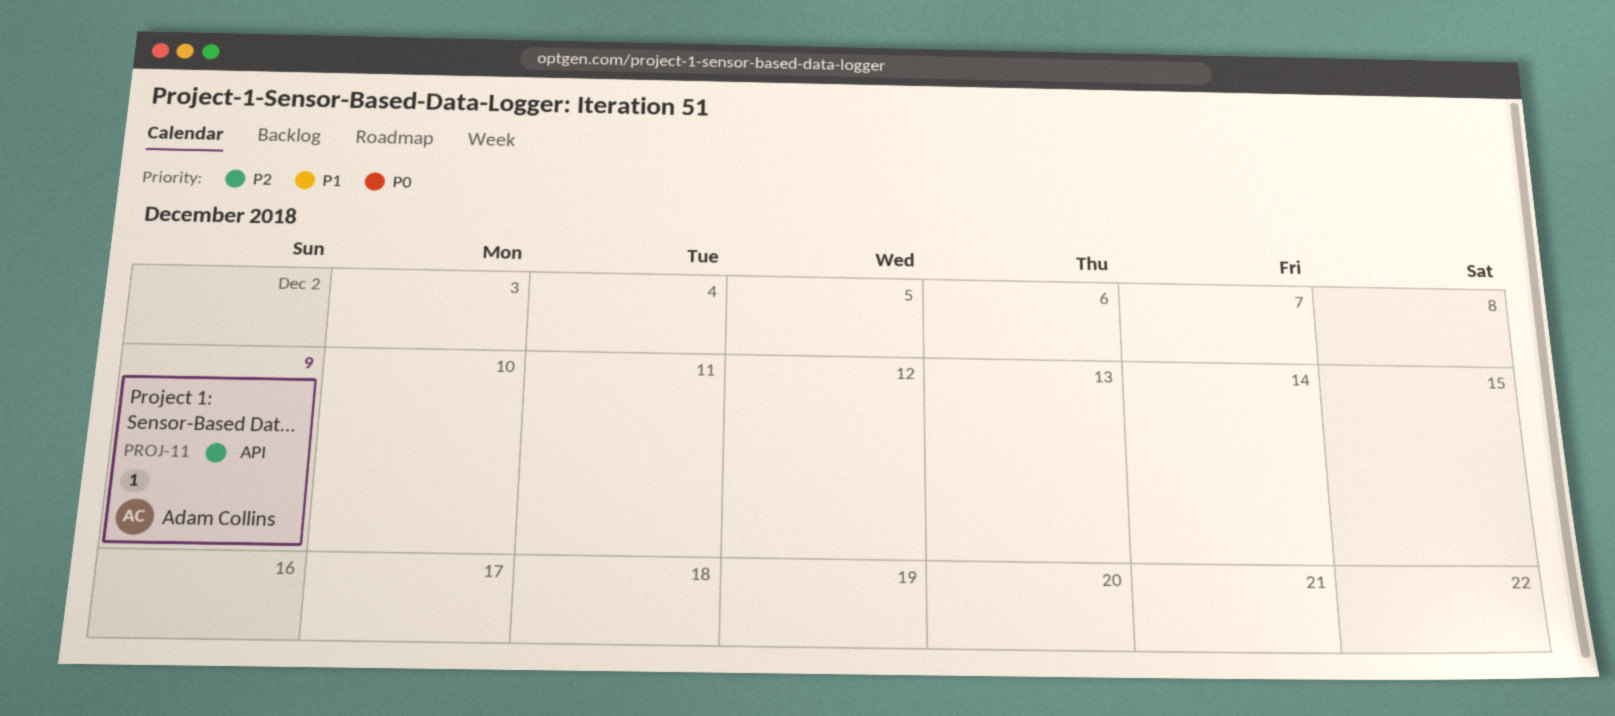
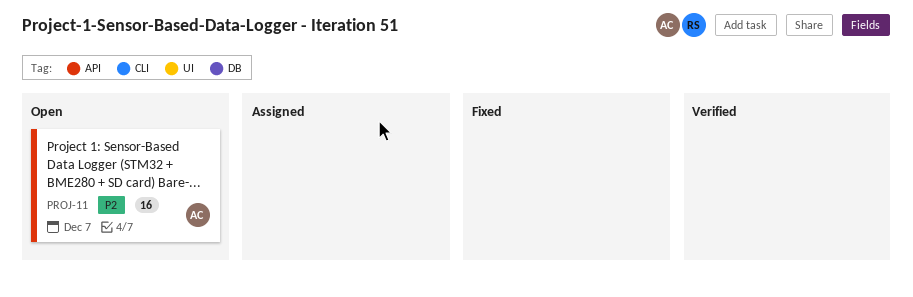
PROJ-11, estimate: 1 -> 16
PROJ-11, due: Dec 9 -> Dec 7

